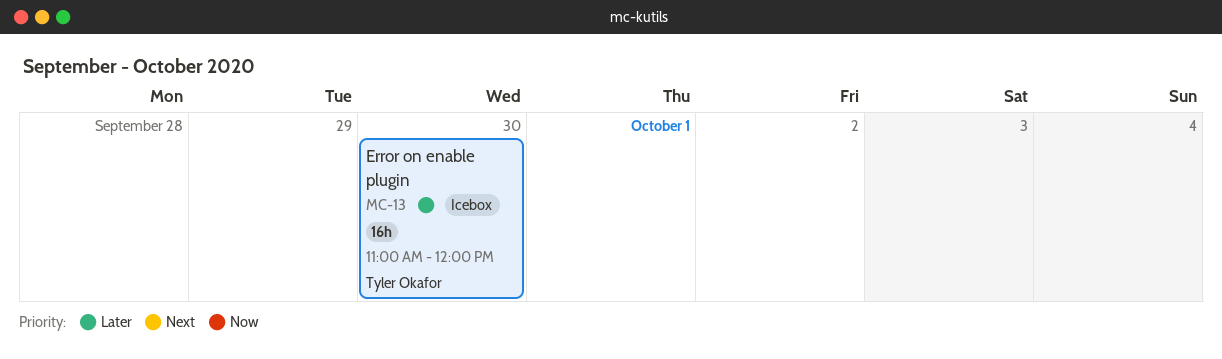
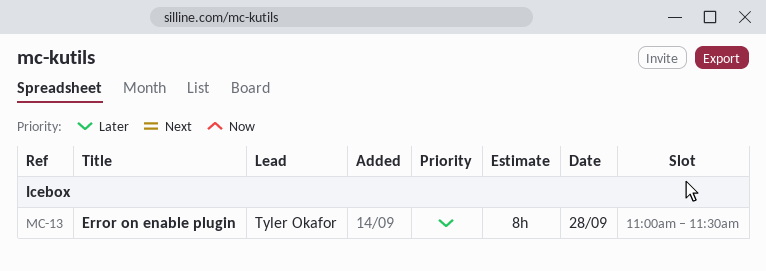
MC-13, estimate: 16h -> 8h
MC-13, day: Sep 30 -> Sep 28
MC-13, ends: 12:00 -> 11:30

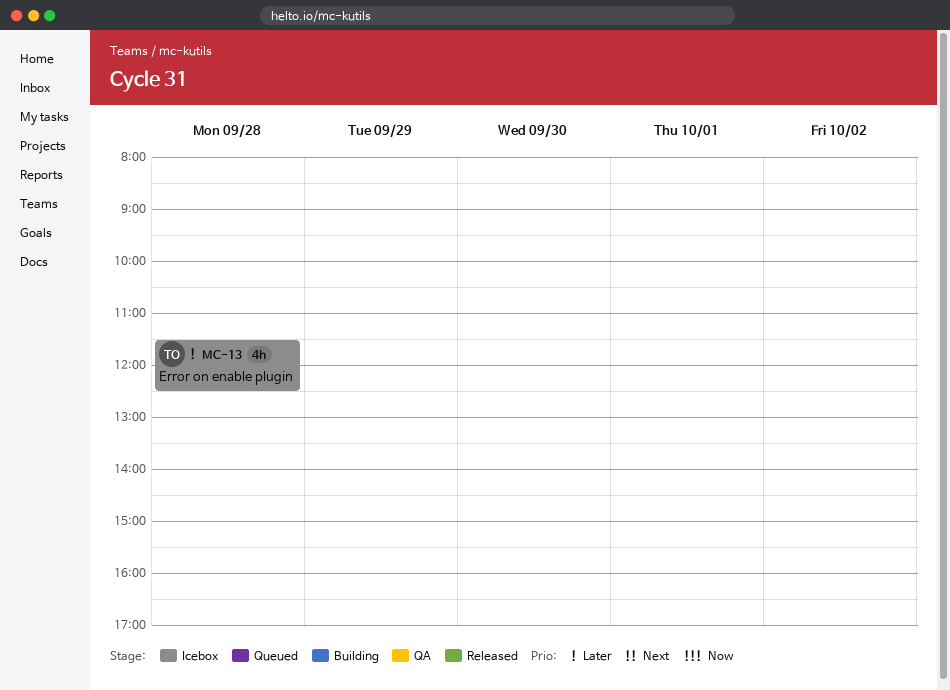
MC-13, estimate: 8h -> 4h
MC-13, begins: 11:00 -> 11:30
MC-13, ends: 11:30 -> 12:30

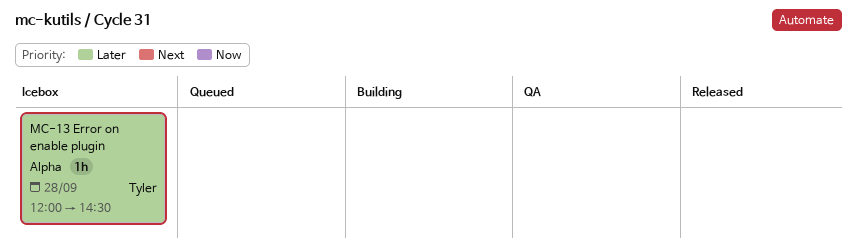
MC-13, estimate: 4h -> 1h
MC-13, begins: 11:30 -> 12:00
MC-13, ends: 12:30 -> 14:30

